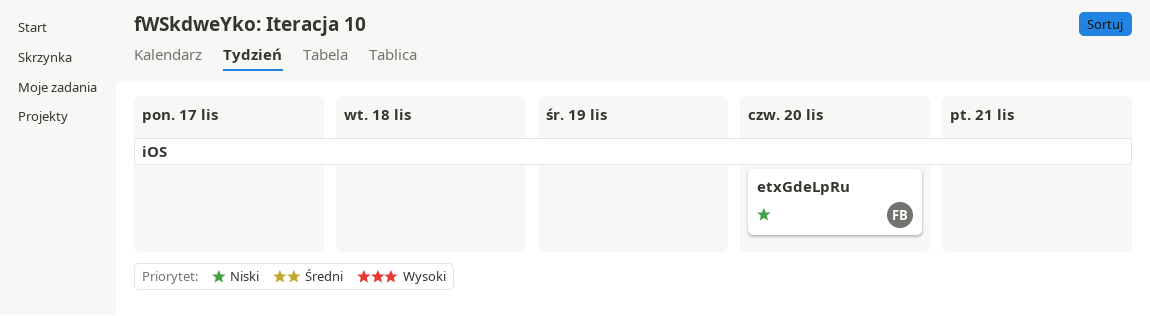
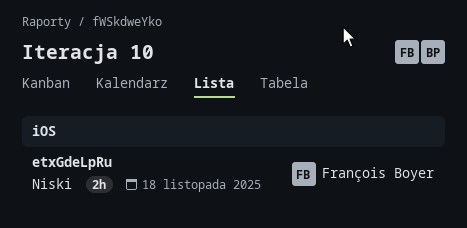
etxGdeLpRu, due: Nov 20 -> Nov 18

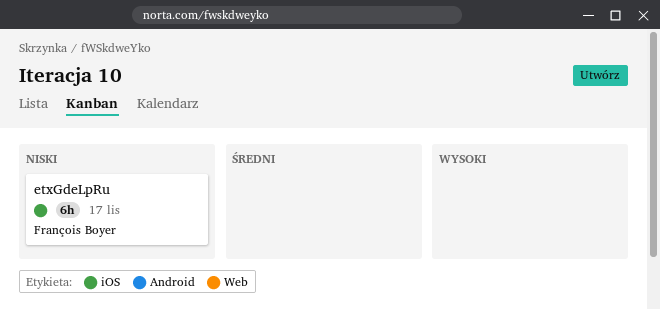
etxGdeLpRu, estimate: 2h -> 6h
etxGdeLpRu, due: Nov 18 -> Nov 17

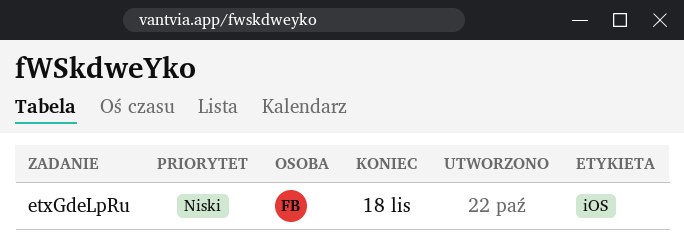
etxGdeLpRu, due: Nov 17 -> Nov 18

